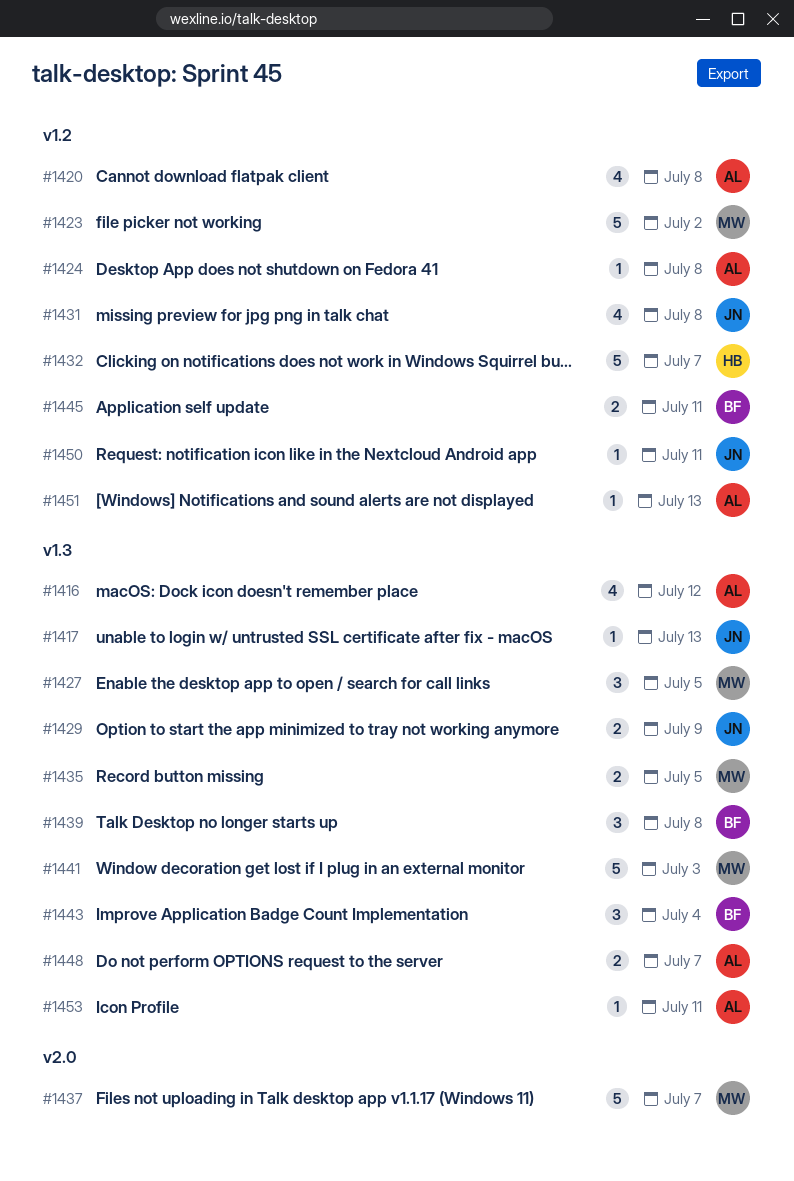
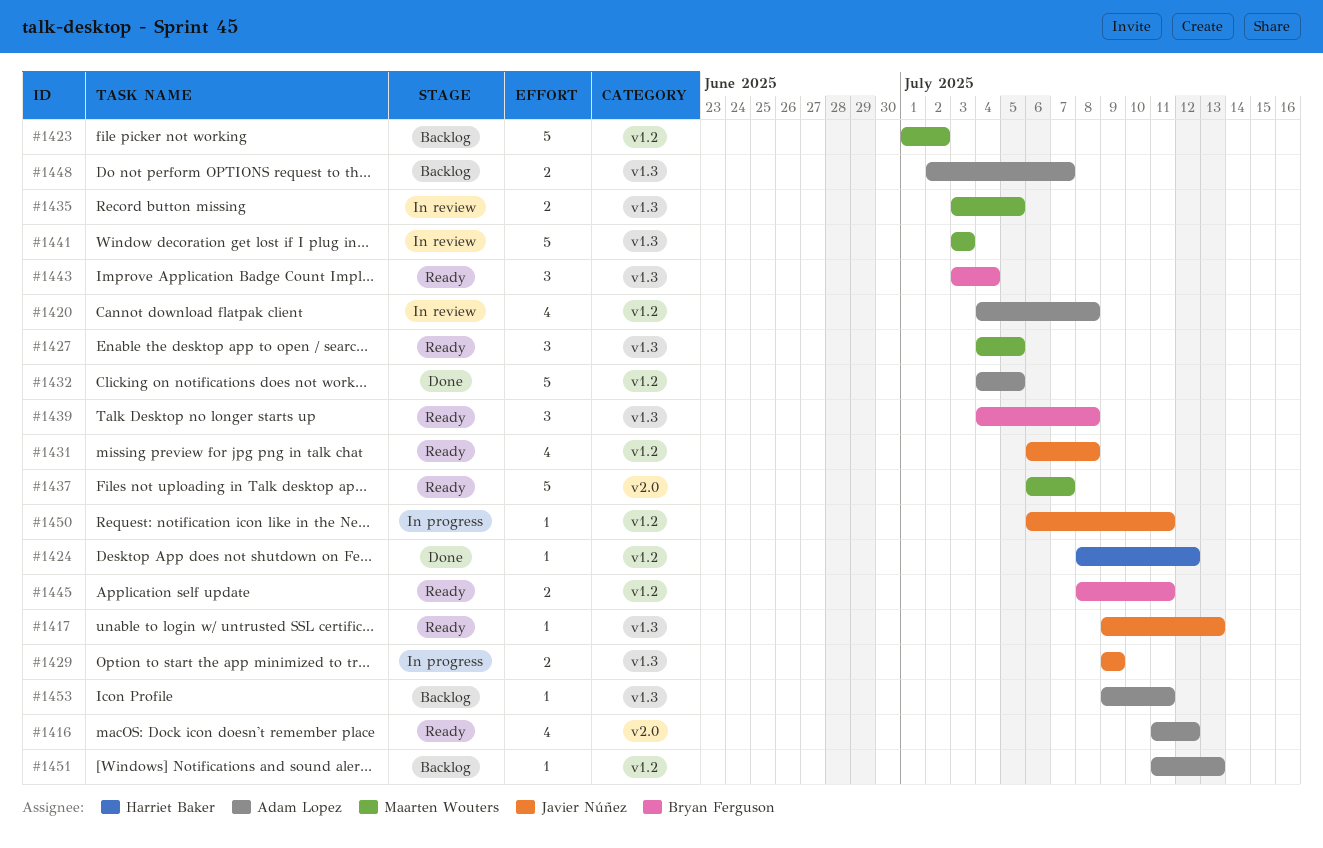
#1416, label: v1.3 -> v2.0
#1424, owner: Adam Lopez -> Harriet Baker
#1424, due: Jul 8 -> Jul 12
#1432, owner: Harriet Baker -> Adam Lopez
#1432, due: Jul 7 -> Jul 5

